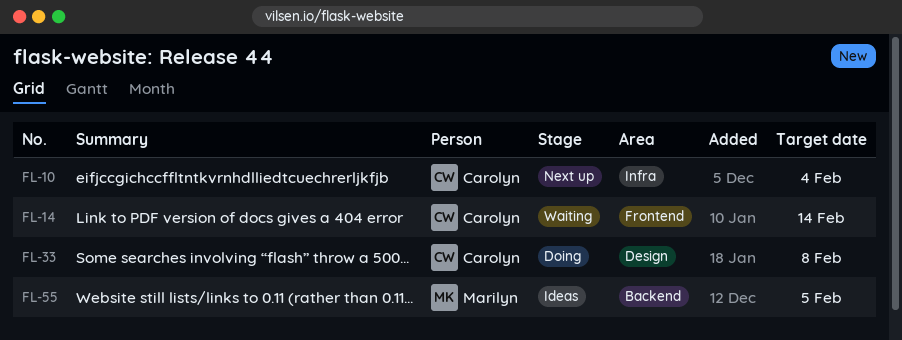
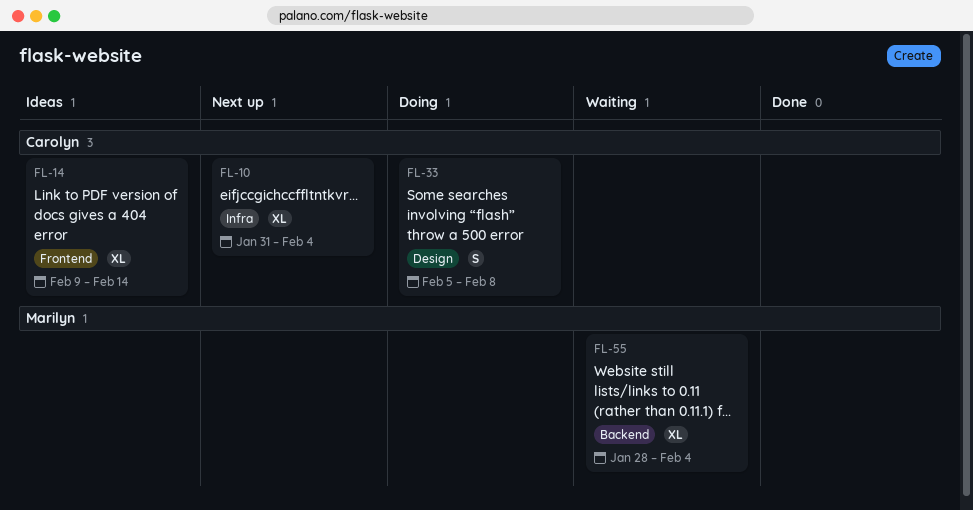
FL-14, status: Waiting -> Ideas
FL-55, status: Ideas -> Waiting
FL-55, due: Feb 5 -> Feb 4

